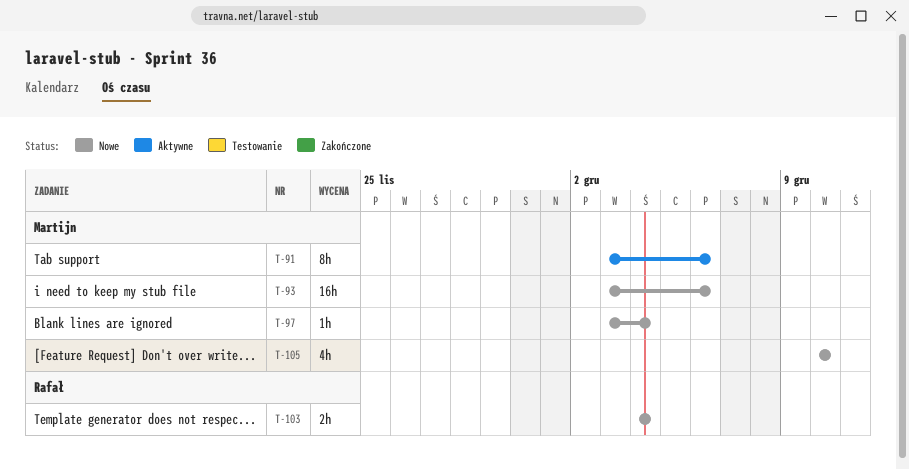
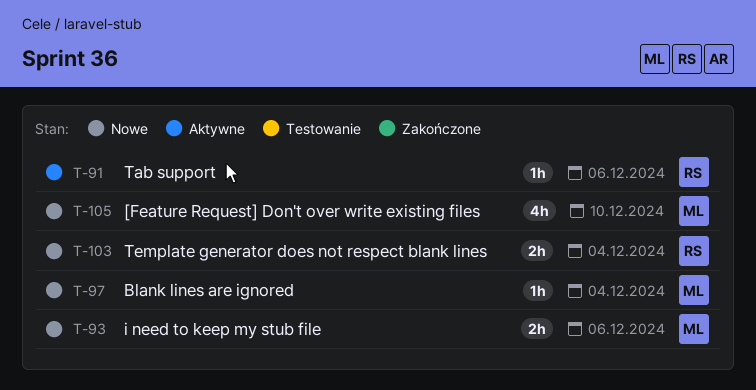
T-91, owner: Martijn -> Rafał
T-91, estimate: 8h -> 1h
T-93, estimate: 16h -> 2h

